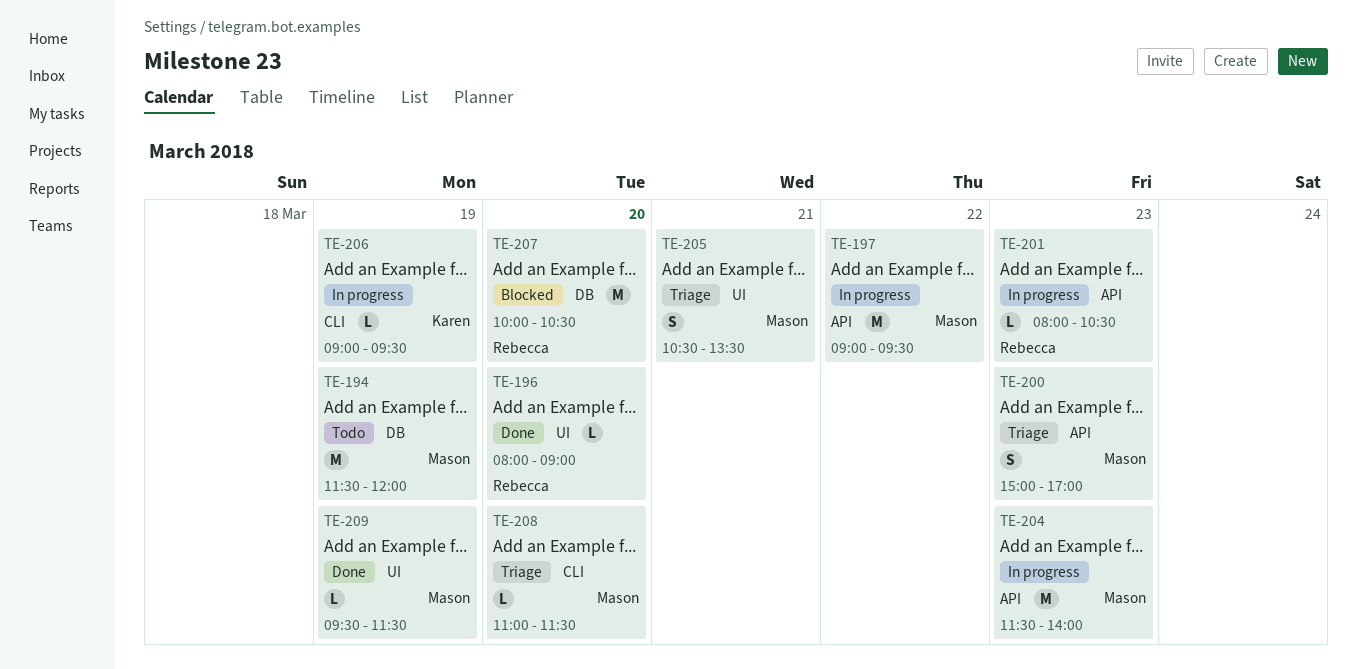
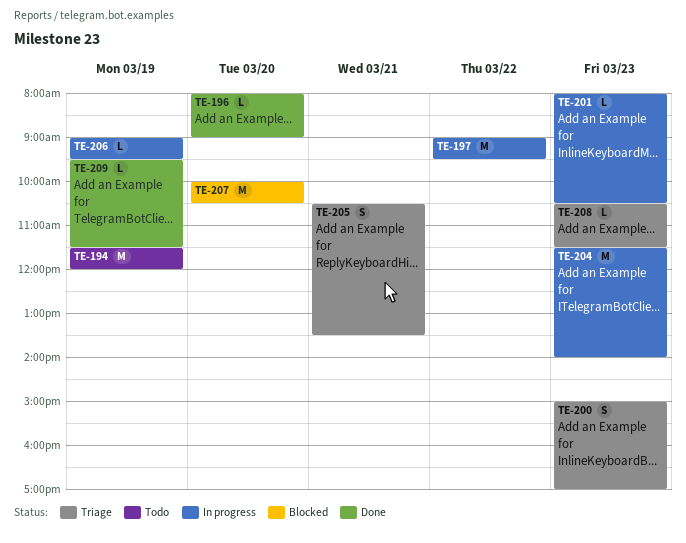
TE-208, day: Mar 20 -> Mar 23
TE-208, begins: 11:00 -> 10:30

